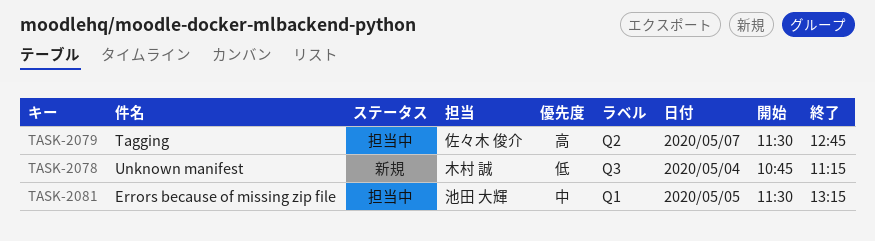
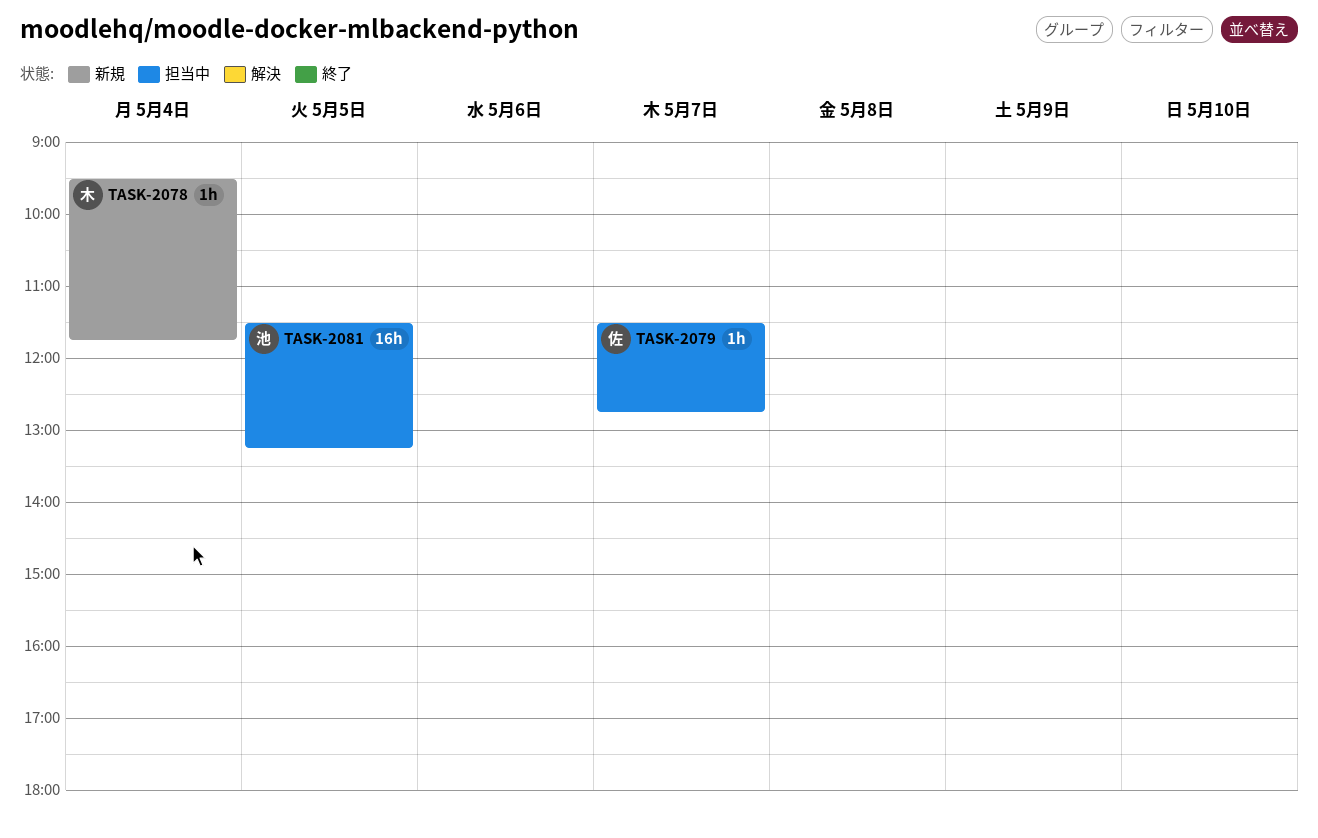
TASK-2078, begins: 10:45 -> 09:30
TASK-2078, ends: 11:15 -> 11:45

